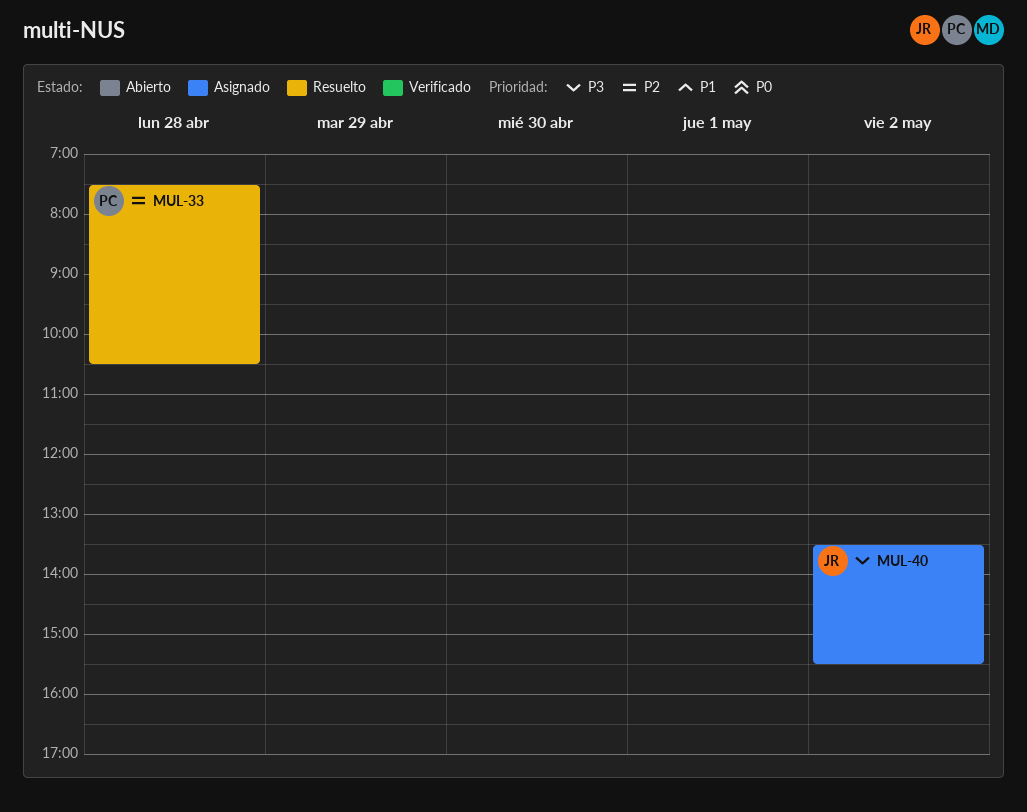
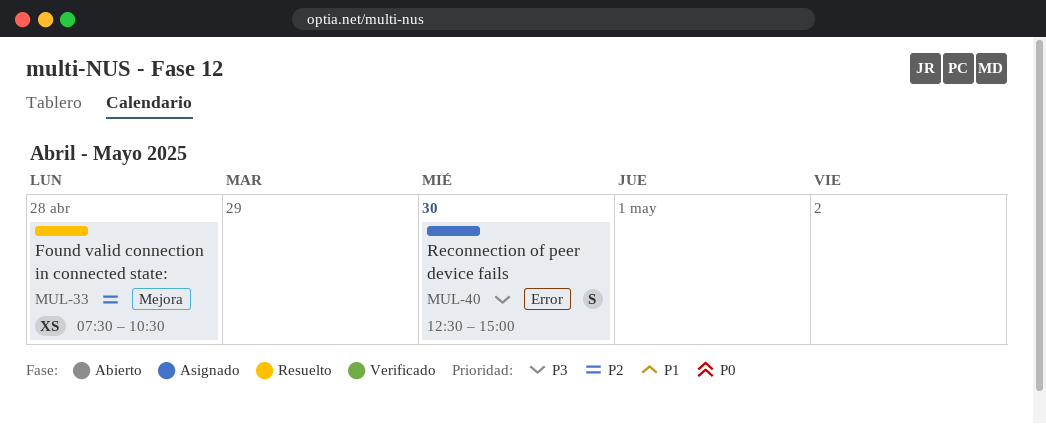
MUL-40, day: May 2 -> Apr 30
MUL-40, begins: 13:30 -> 12:30
MUL-40, ends: 15:30 -> 15:00

